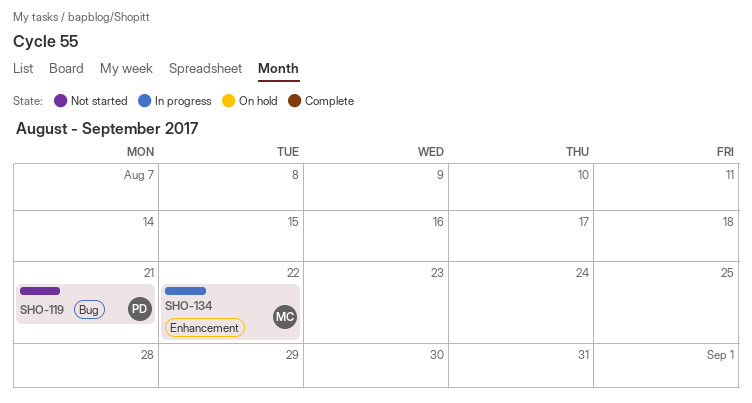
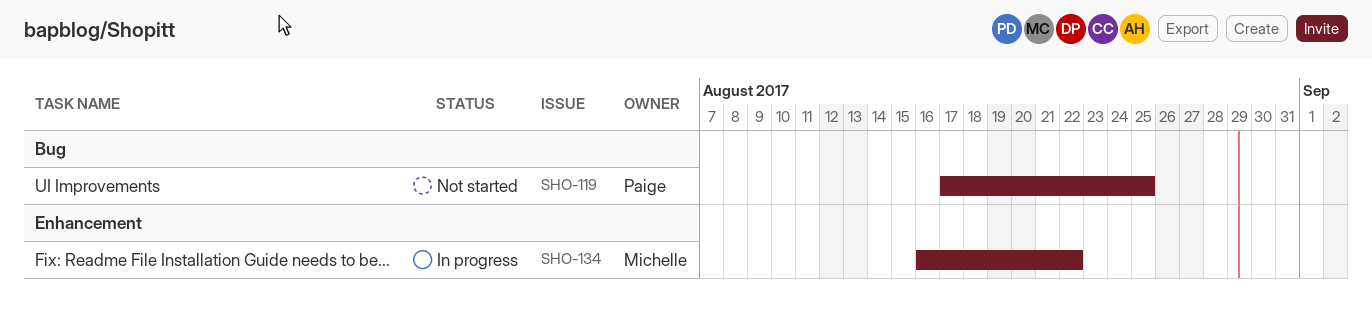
SHO-119, due: Aug 21 -> Aug 25

